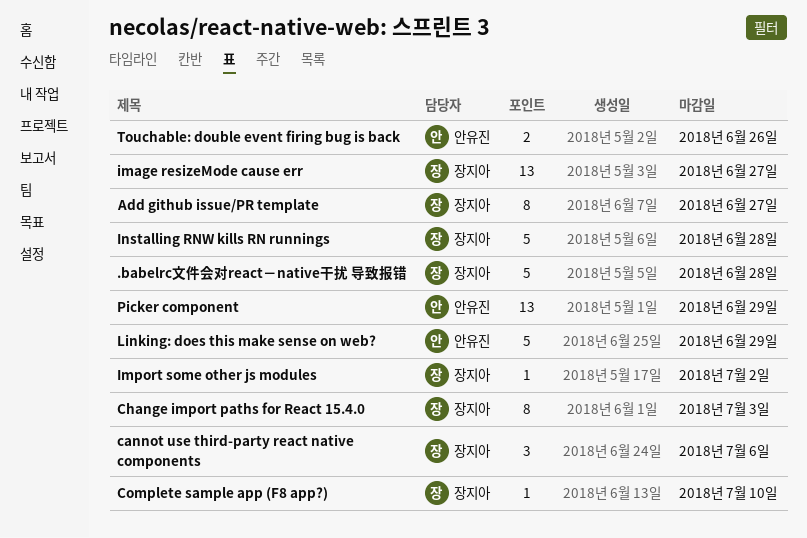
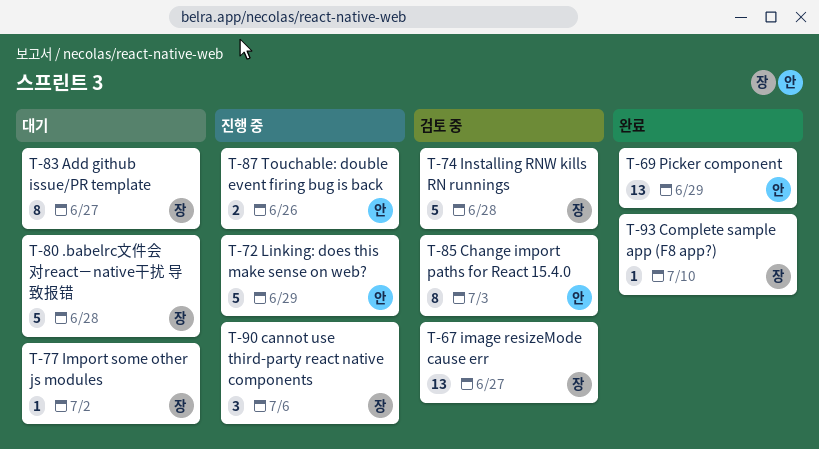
Change import paths for React 15.4.0, owner: 장지아 -> 안유진

